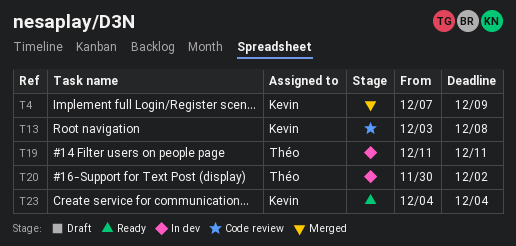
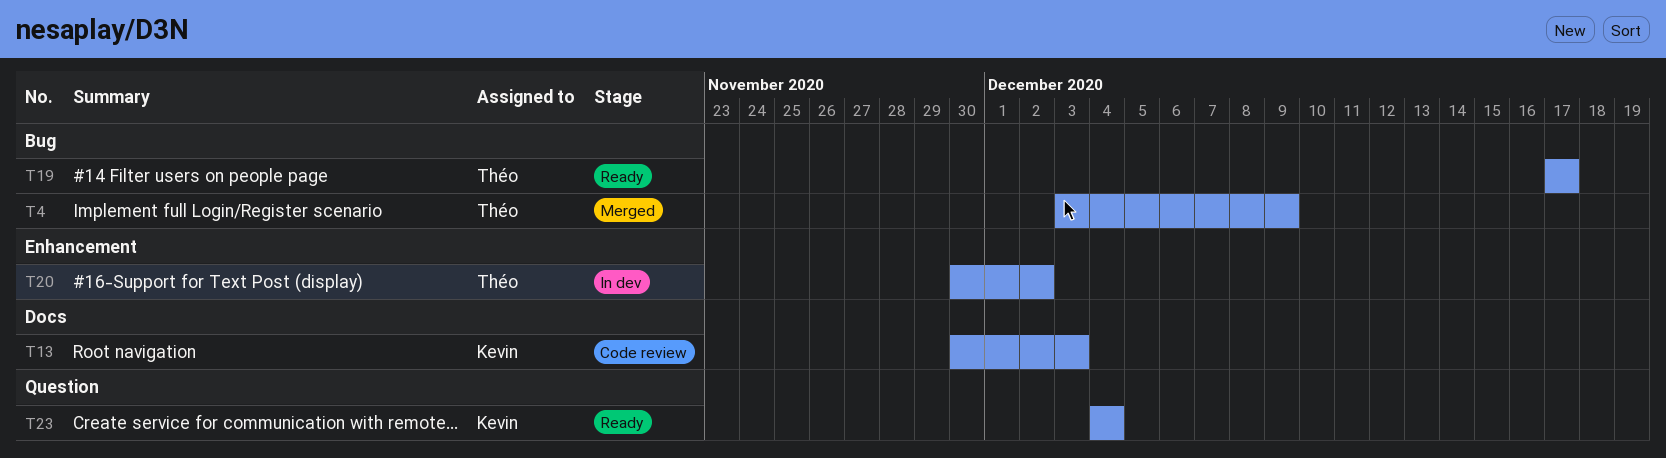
T4, owner: Kevin -> Théo
T4, start: Dec 7 -> Dec 3
T13, start: Dec 3 -> Nov 30
T13, due: Dec 8 -> Dec 3
T19, status: In dev -> Ready
T19, start: Dec 11 -> Dec 17
T19, due: Dec 11 -> Dec 17

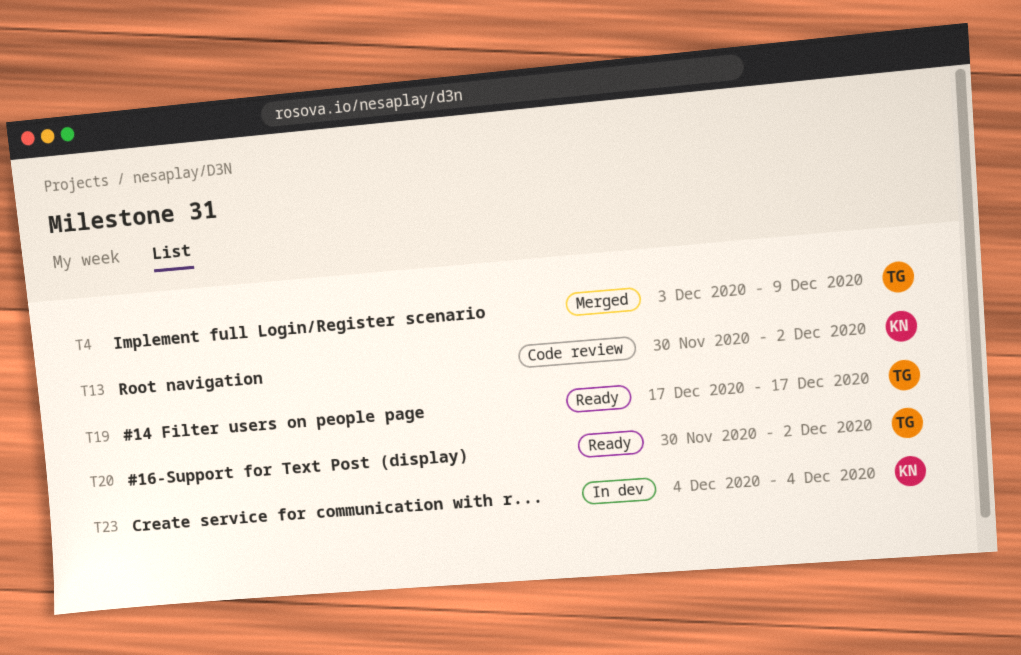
T13, due: Dec 3 -> Dec 2
T20, status: In dev -> Ready
T23, status: Ready -> In dev

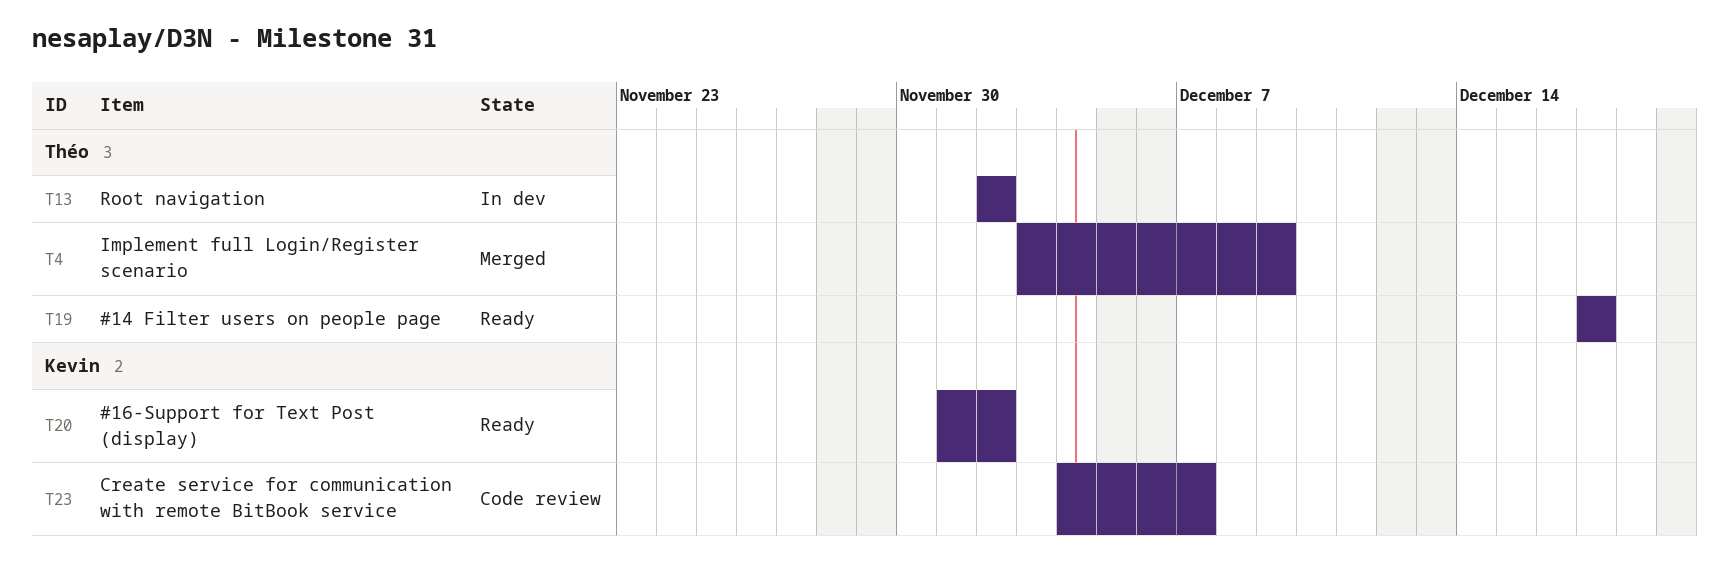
T13, status: Code review -> In dev
T13, owner: Kevin -> Théo
T13, start: Nov 30 -> Dec 2
T20, owner: Théo -> Kevin
T20, start: Nov 30 -> Dec 1
T23, status: In dev -> Code review
T23, due: Dec 4 -> Dec 7

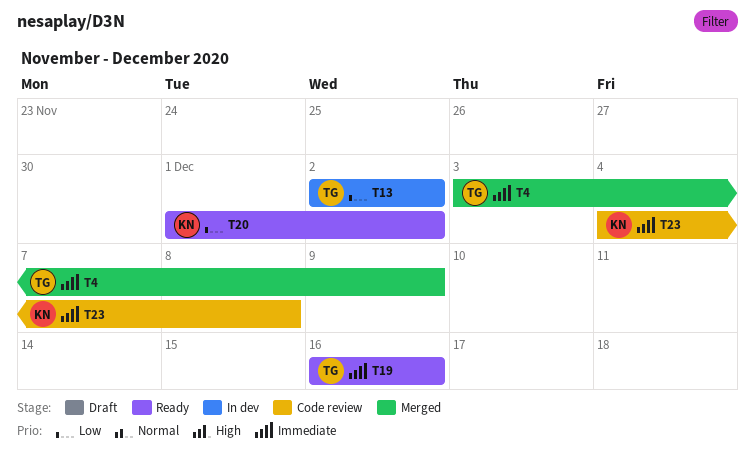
T19, start: Dec 17 -> Dec 16
T19, due: Dec 17 -> Dec 16
T23, due: Dec 7 -> Dec 8

